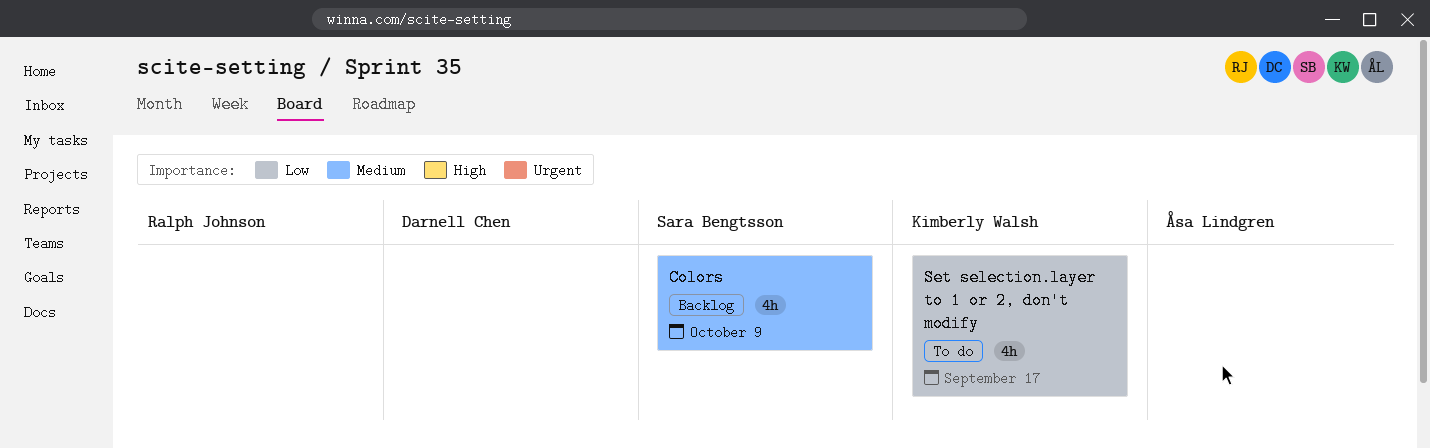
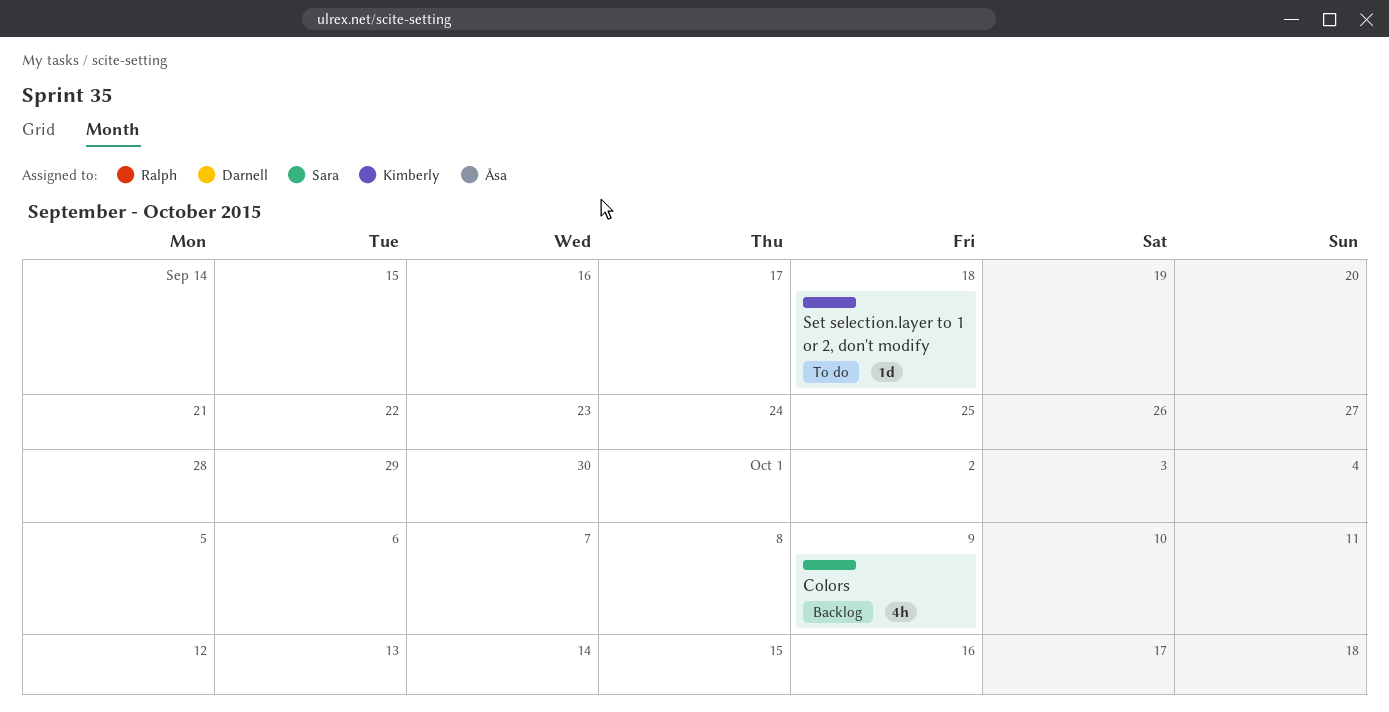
Set selection.layer to 1 or 2, don't modify, estimate: 4h -> 1d
Set selection.layer to 1 or 2, don't modify, due: Sep 17 -> Sep 18

